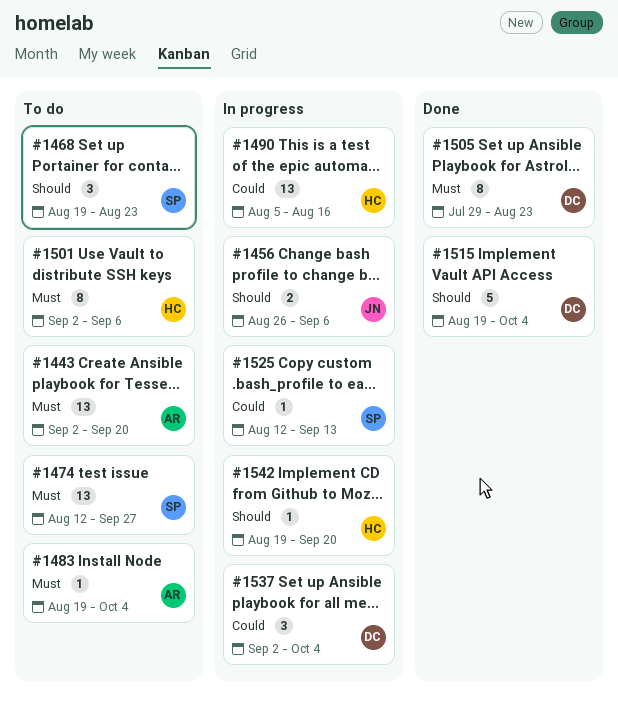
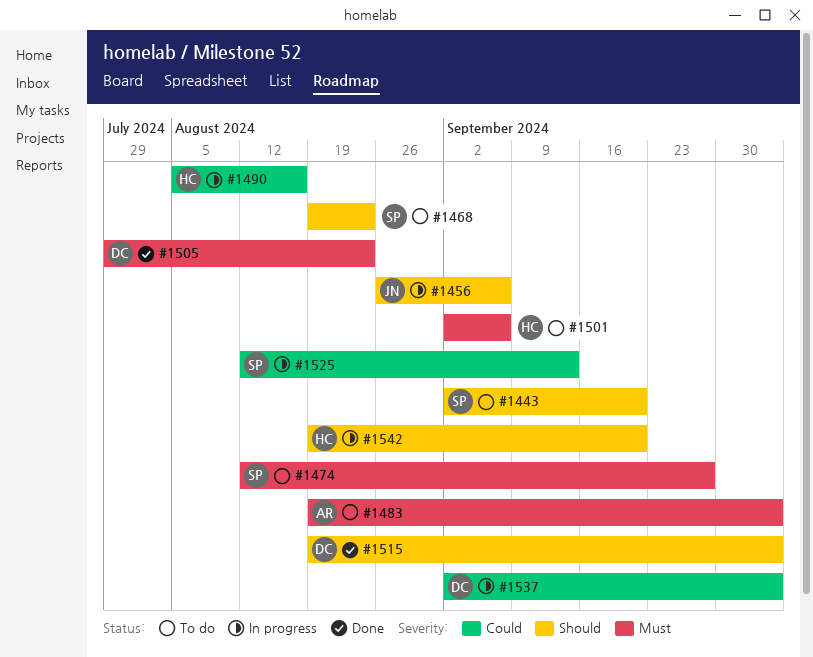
#1443, owner: AR -> SP
#1443, priority: Must -> Should

